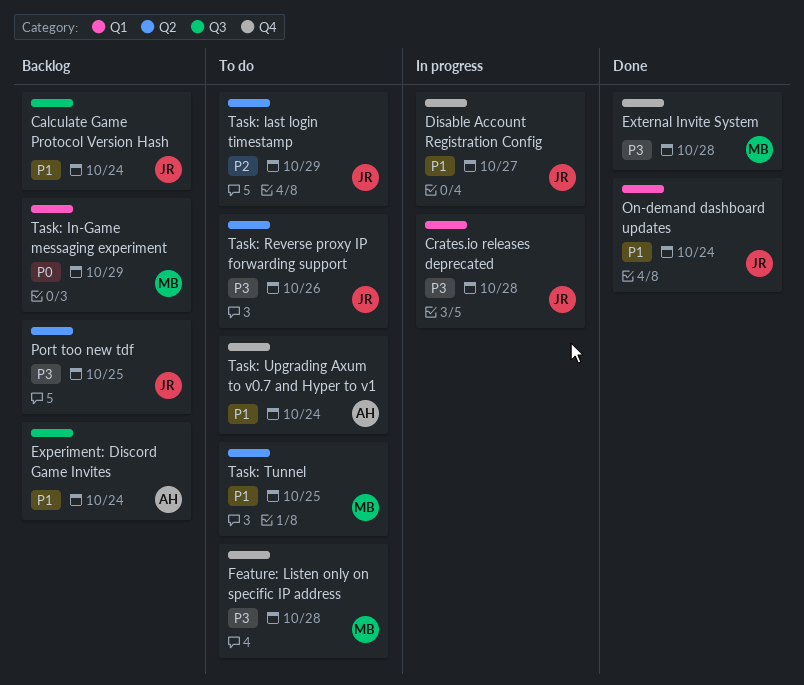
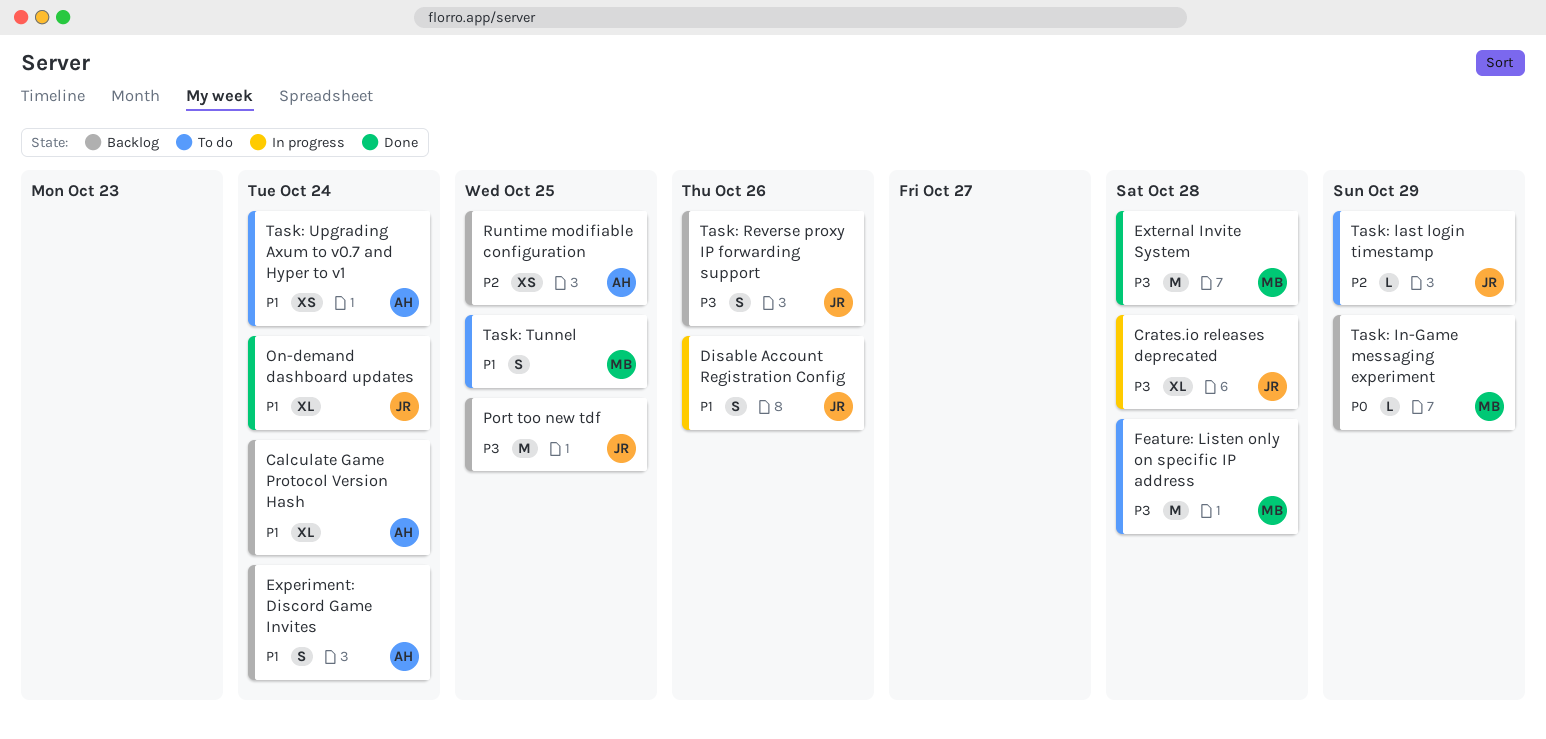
Calculate Game Protocol Version Hash, owner: JR -> AH
Disable Account Registration Config, due: Oct 27 -> Oct 26
Runtime modifiable configuration: none -> present
Task: Reverse proxy IP forwarding support, status: To do -> Backlog

